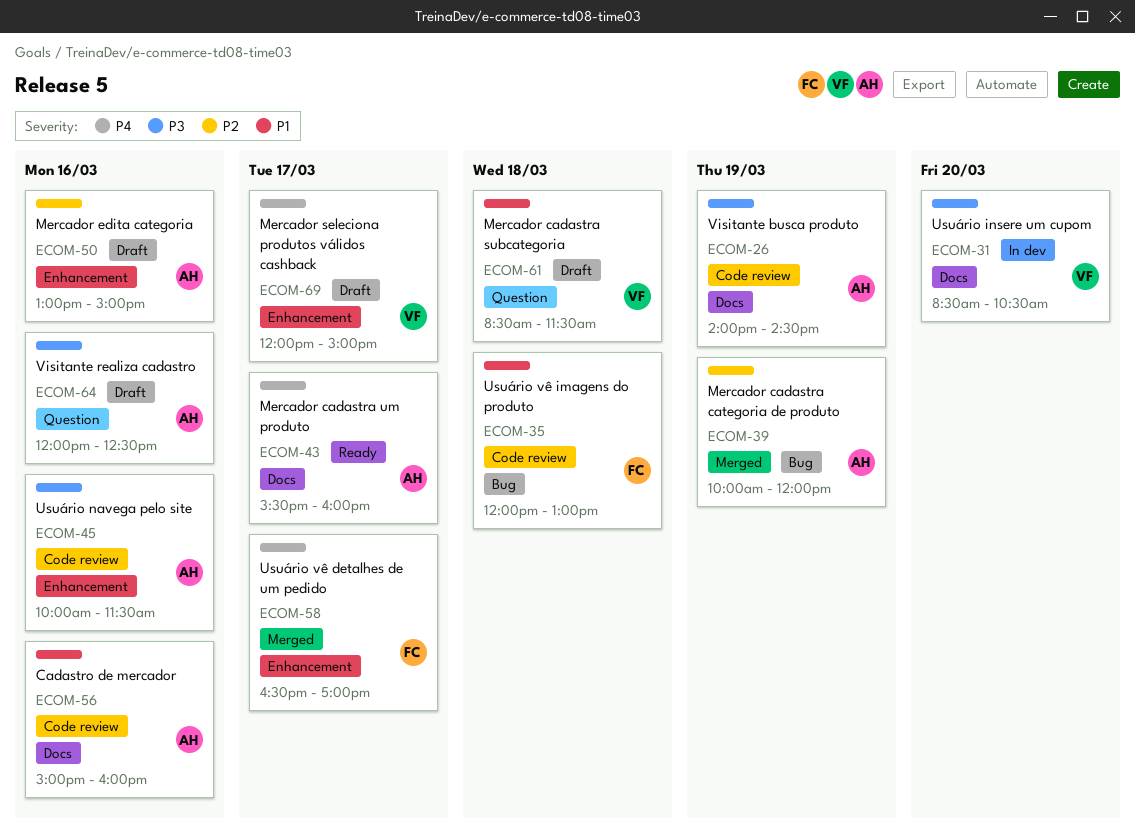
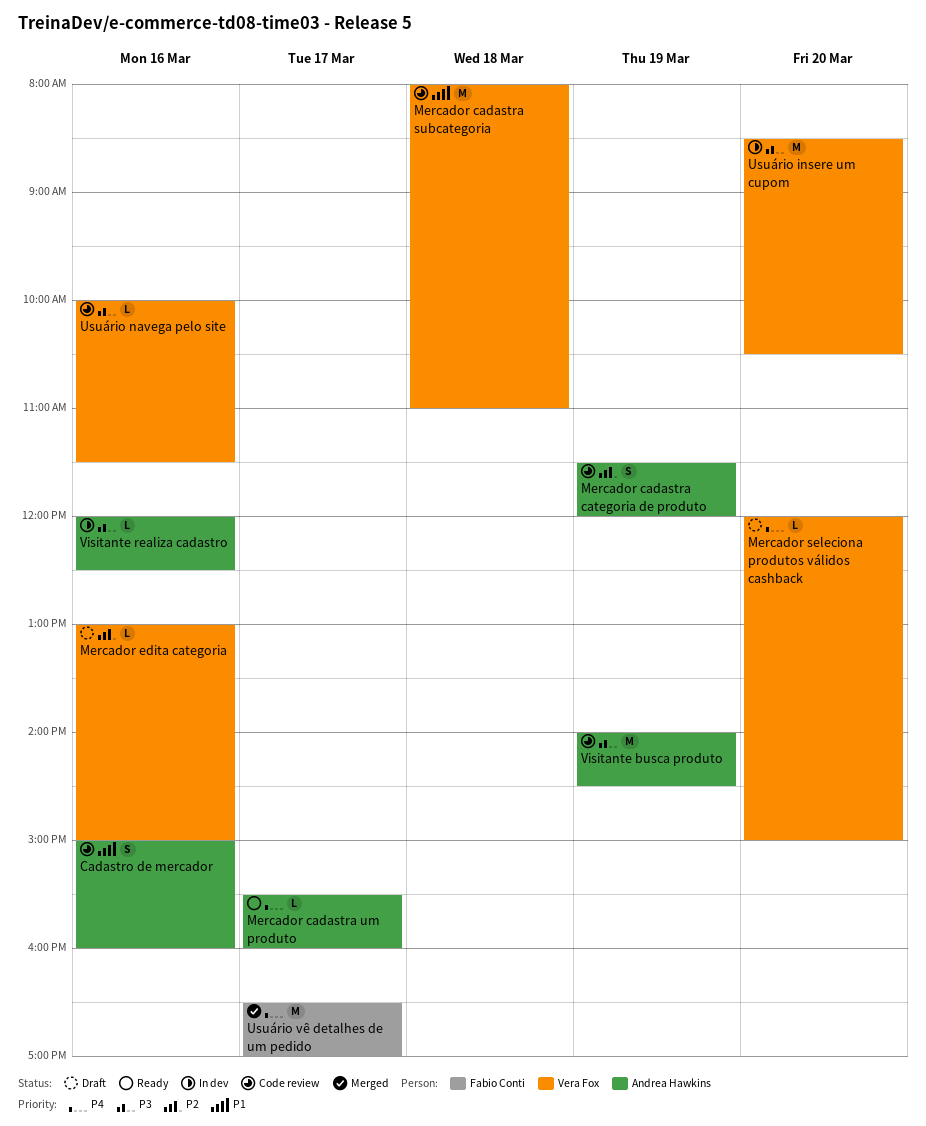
Mercador cadastra categoria de produto, status: Merged -> Code review
Mercador cadastra categoria de produto, begins: 10:00 -> 11:30
Mercador cadastra subcategoria, status: Draft -> Code review
Mercador cadastra subcategoria, begins: 08:30 -> 08:00
Mercador cadastra subcategoria, ends: 11:30 -> 11:00
Mercador edita categoria, owner: Andrea Hawkins -> Vera Fox
Mercador seleciona produtos válidos cashback, day: Mar 17 -> Mar 20
Usuário navega pelo site, owner: Andrea Hawkins -> Vera Fox
Usuário vê imagens do produto: present -> none
Visitante realiza cadastro, status: Draft -> In dev

